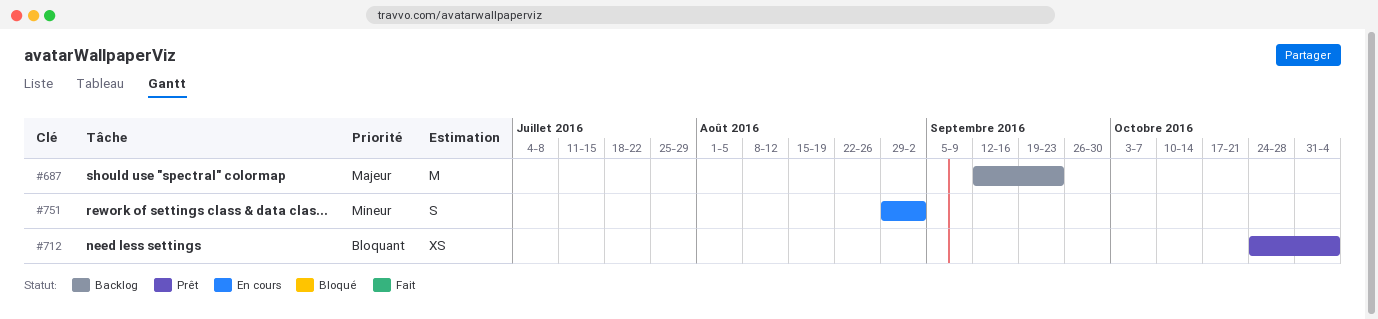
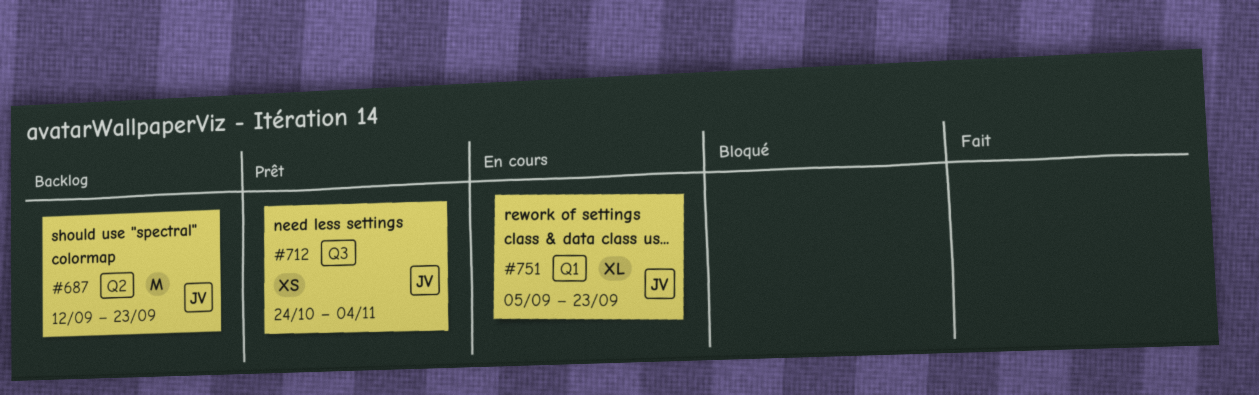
#751, estimate: S -> XL
#751, start: Aug 29 -> Sep 5
#751, due: Sep 2 -> Sep 23

